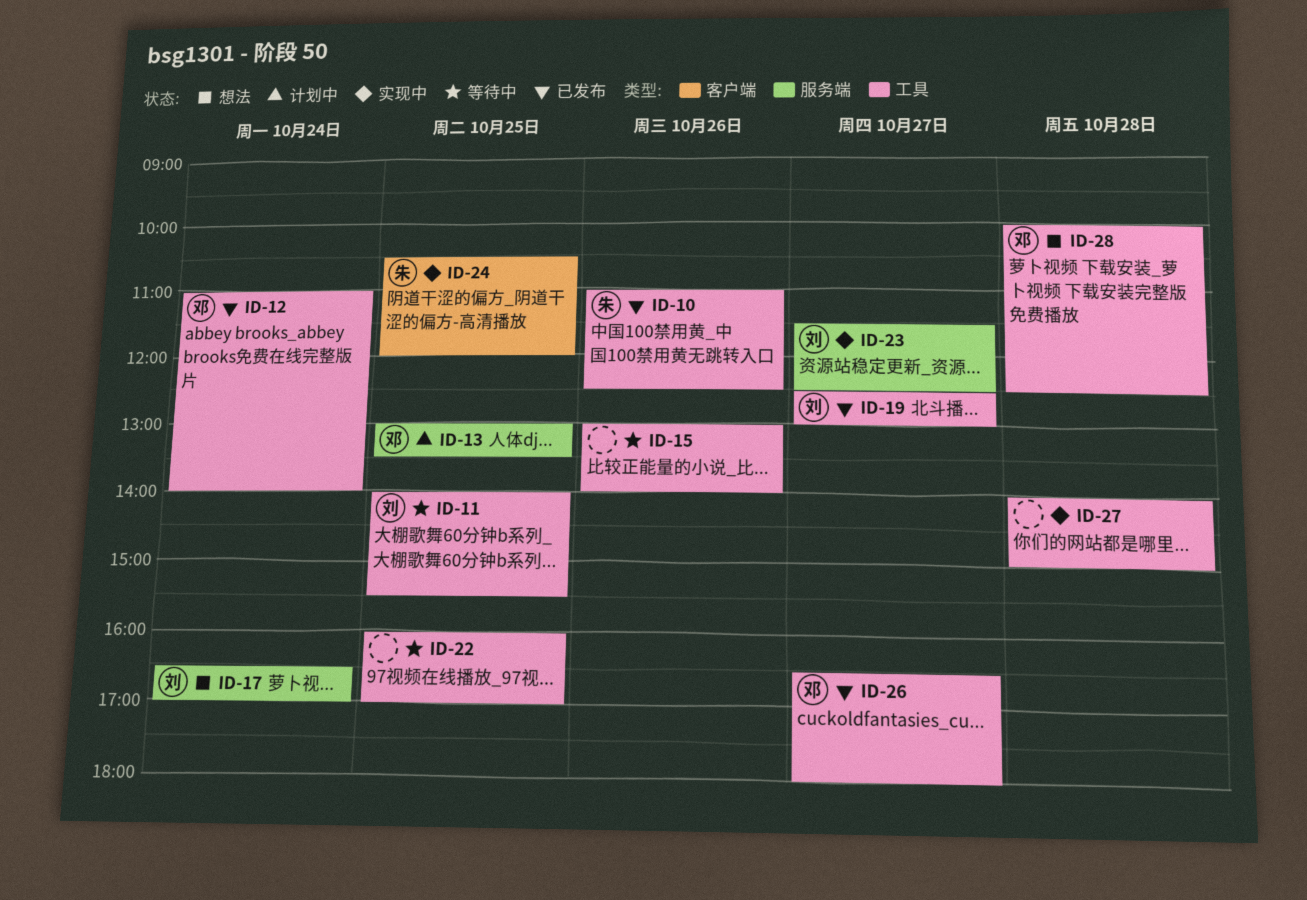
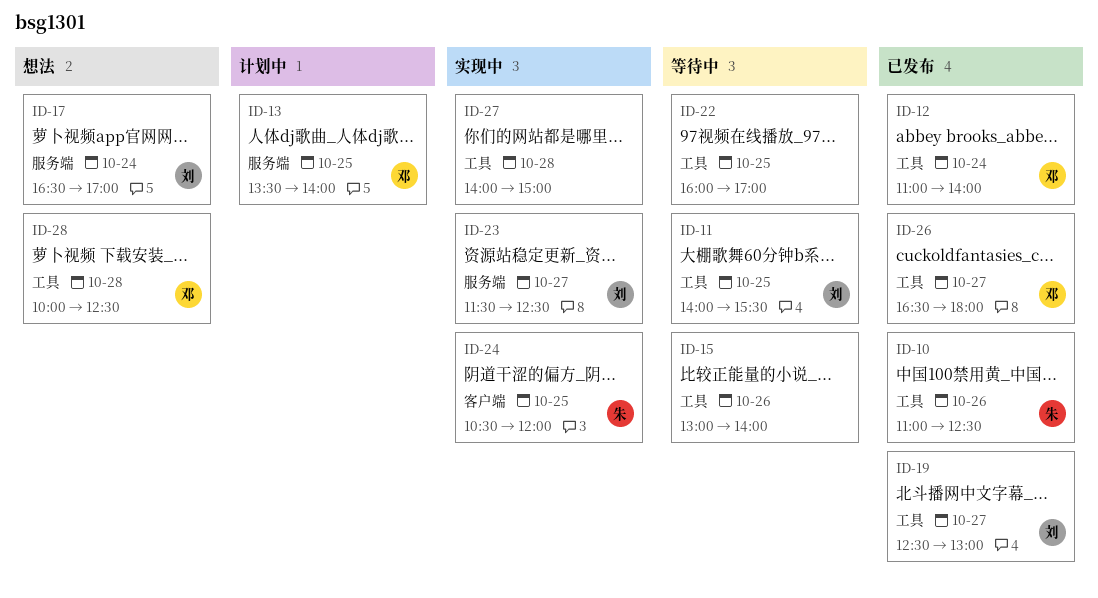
ID-13, begins: 13:00 -> 13:30
ID-13, ends: 13:30 -> 14:00

